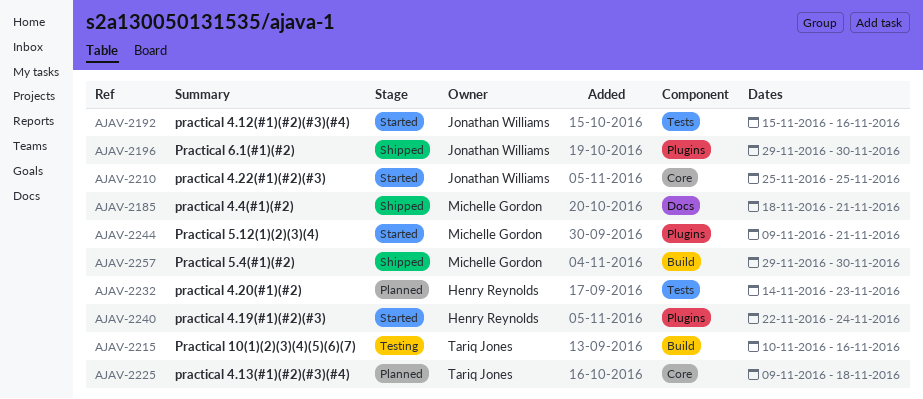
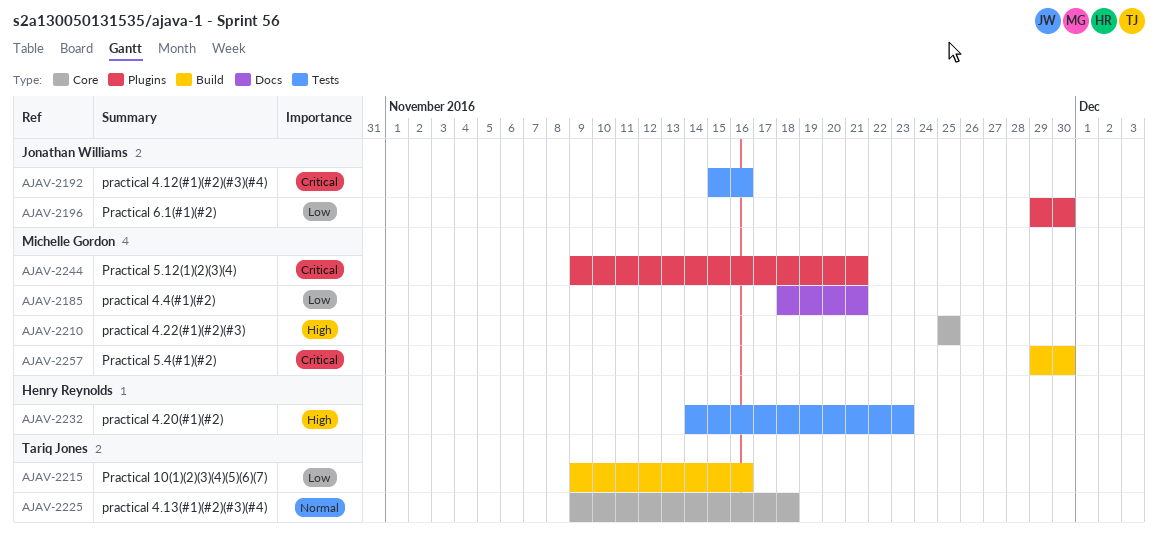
AJAV-2210, owner: Jonathan Williams -> Michelle Gordon
AJAV-2215, start: Nov 10 -> Nov 9
AJAV-2240: present -> none

